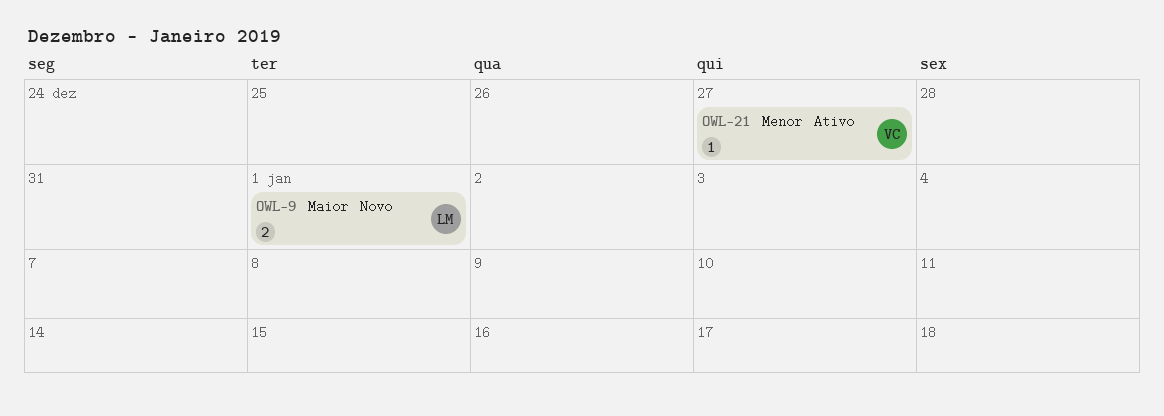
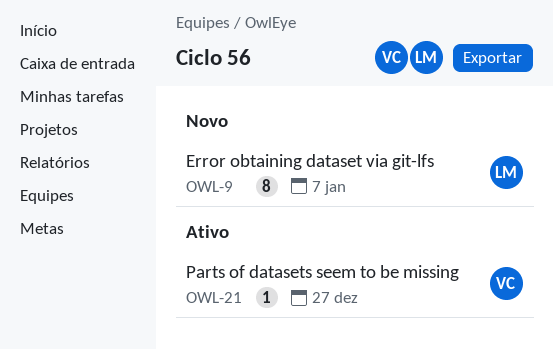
OWL-9, estimate: 2 -> 8
OWL-9, due: Jan 1 -> Jan 7

